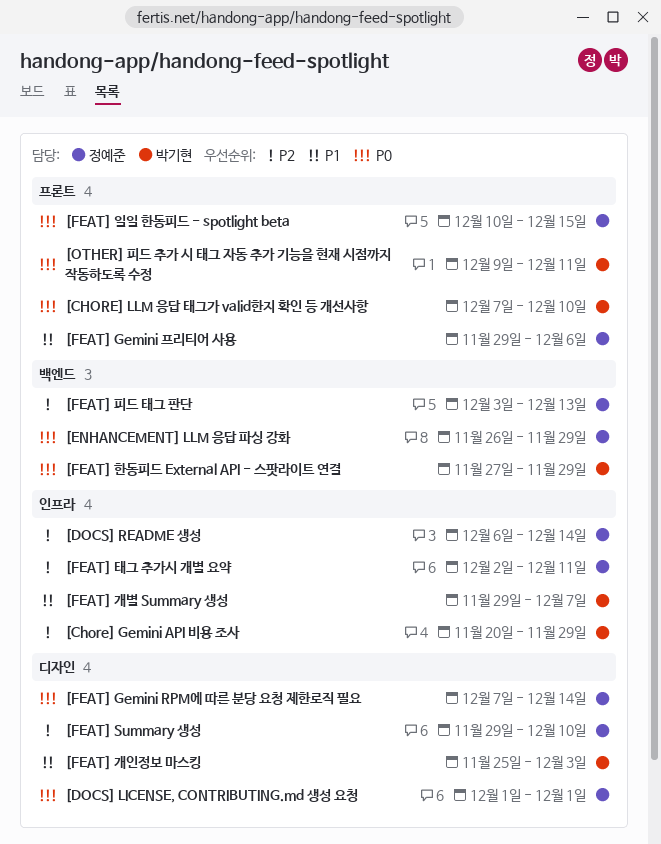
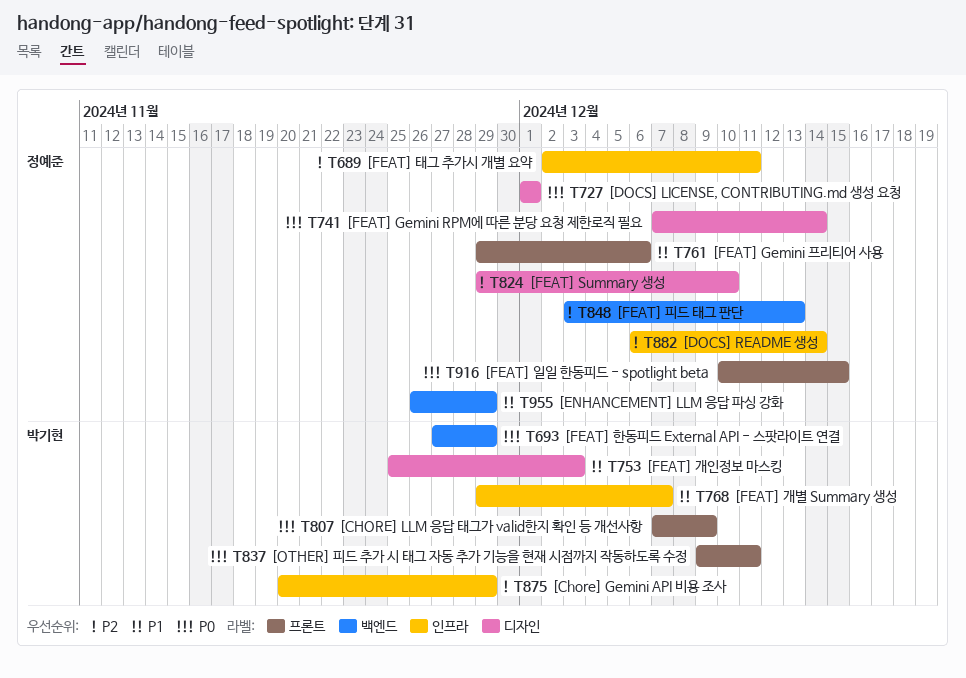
[CHORE] LLM 응답 태그가 valid한지 확인 등 개선사항, due: Dec 10 -> Dec 9
[ENHANCEMENT] LLM 응답 파싱 강화, priority: P0 -> P1

